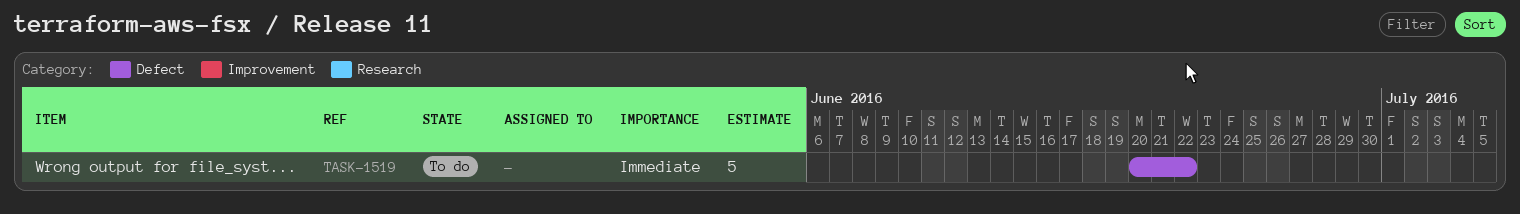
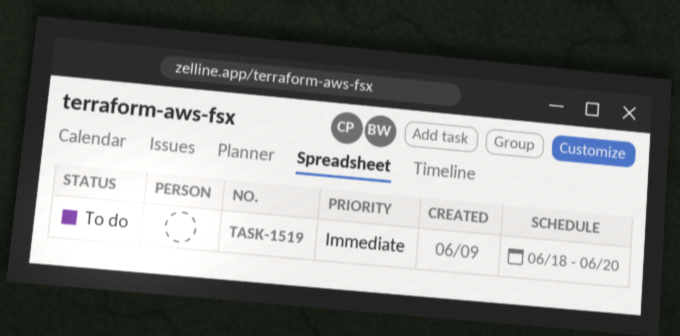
TASK-1519, start: Jun 20 -> Jun 18
TASK-1519, due: Jun 22 -> Jun 20

